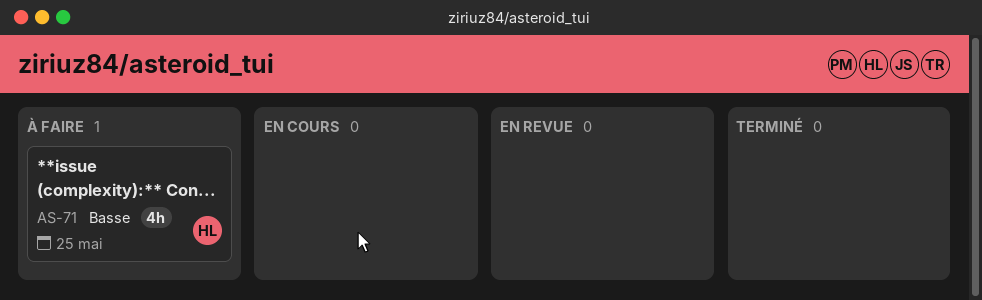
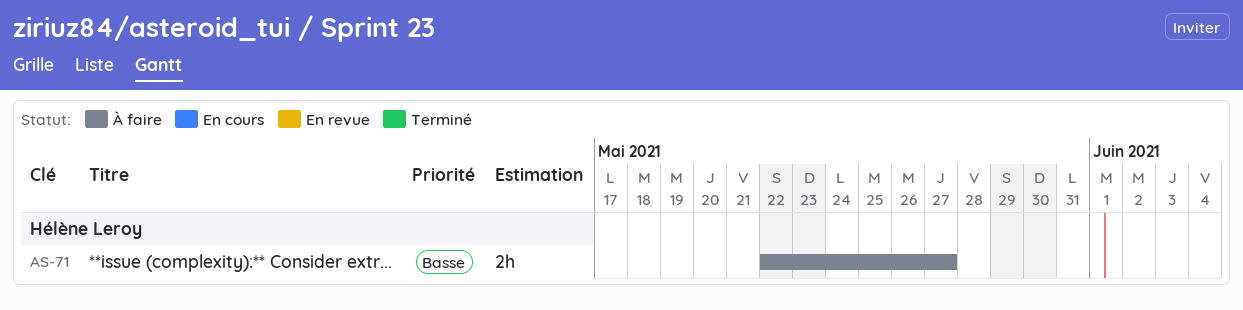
AS-71, estimate: 4h -> 2h
AS-71, due: May 25 -> May 27

